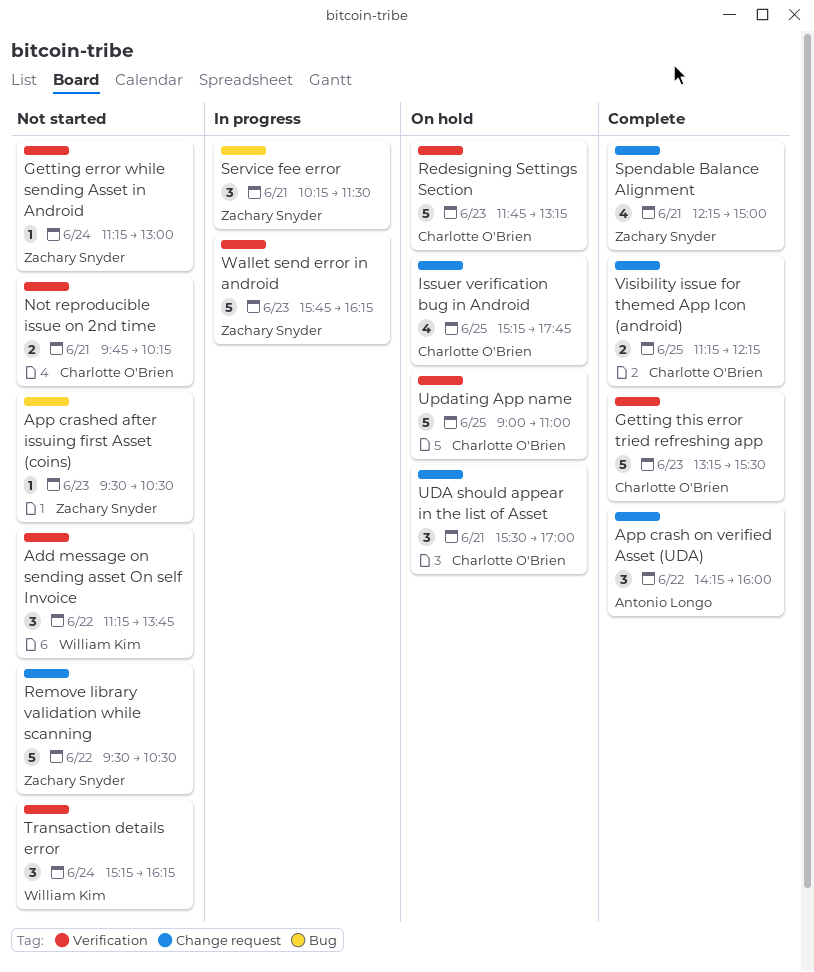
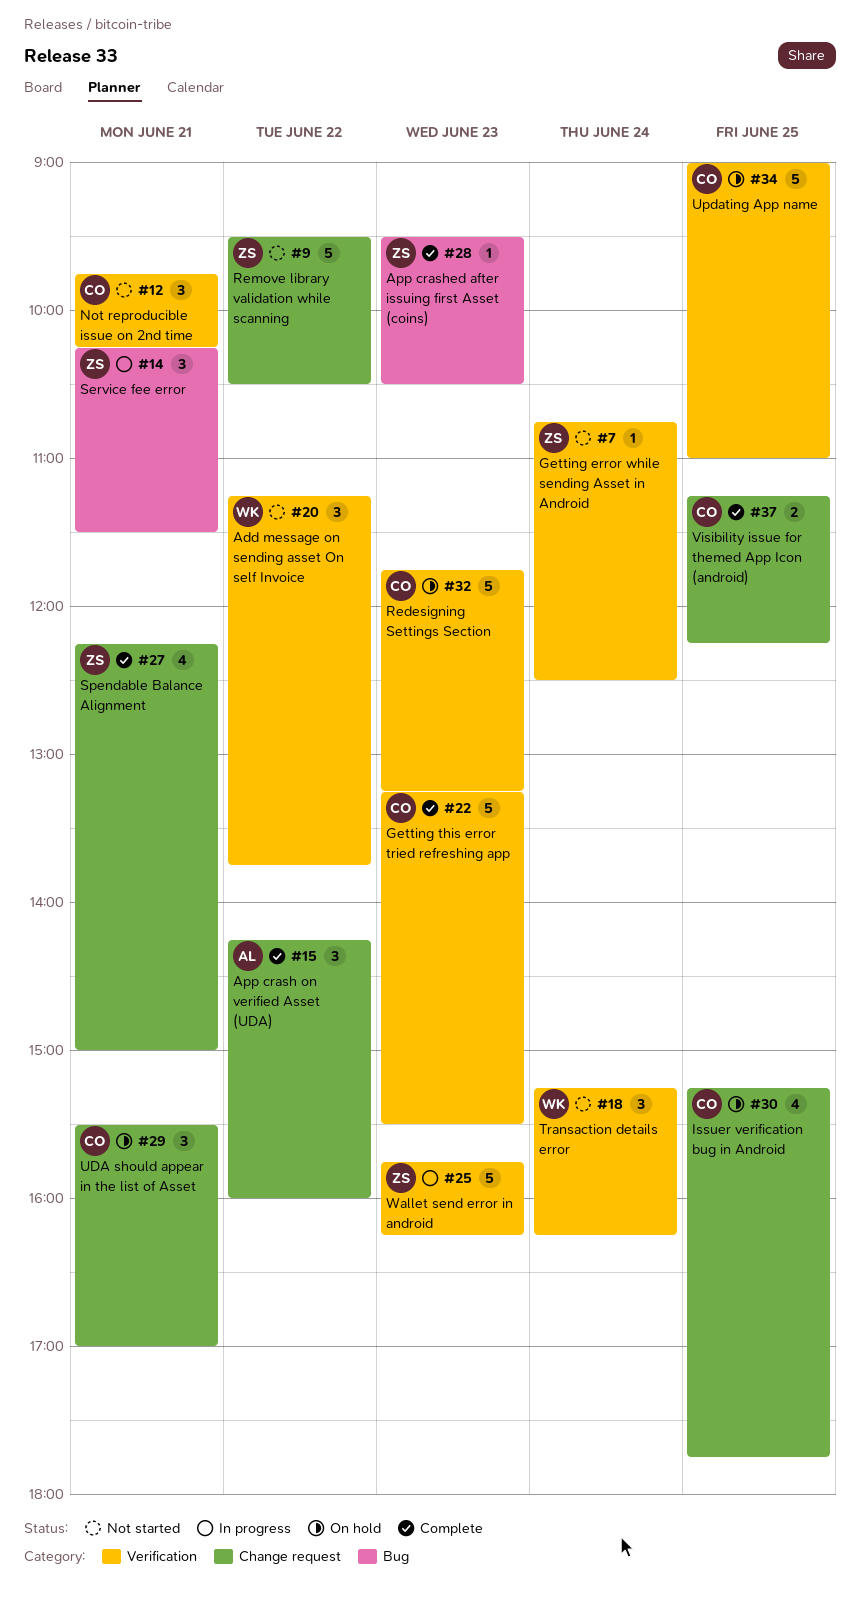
App crashed after issuing first Asset (coins), status: Not started -> Complete
Getting error while sending Asset in Android, begins: 11:15 -> 10:45
Getting error while sending Asset in Android, ends: 13:00 -> 12:30
Not reproducible issue on 2nd time, estimate: 2 -> 3

